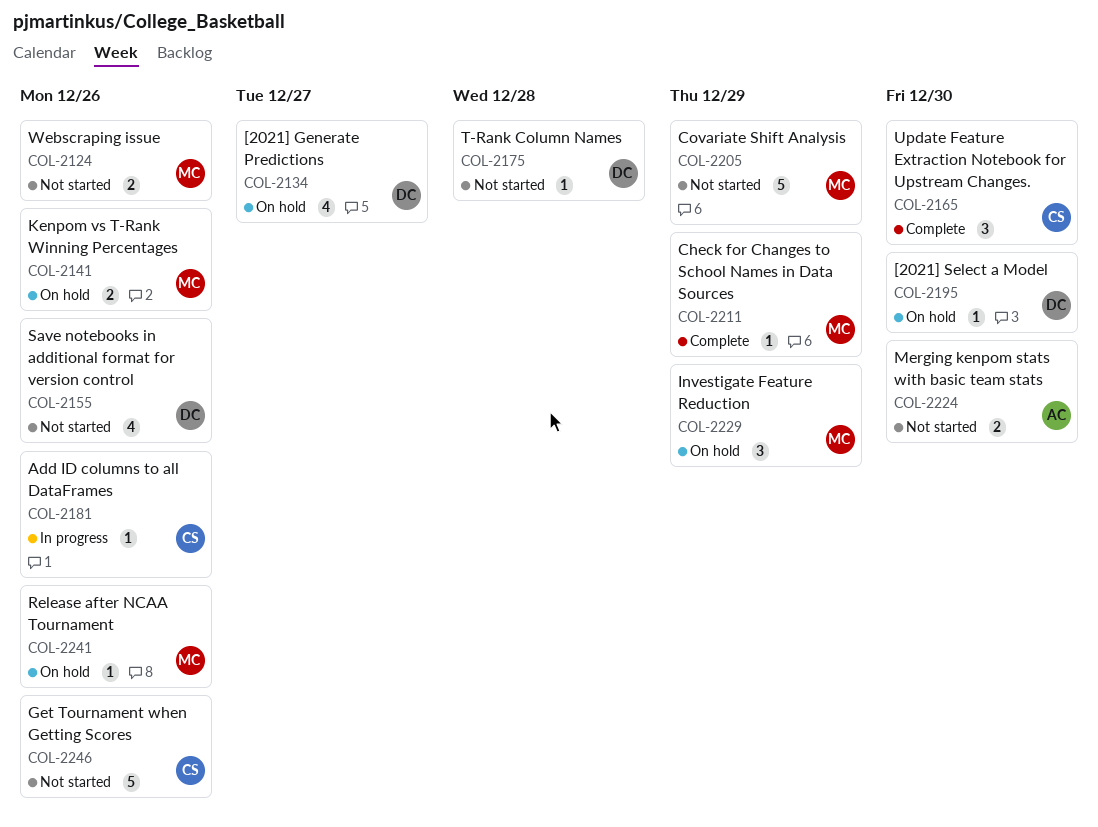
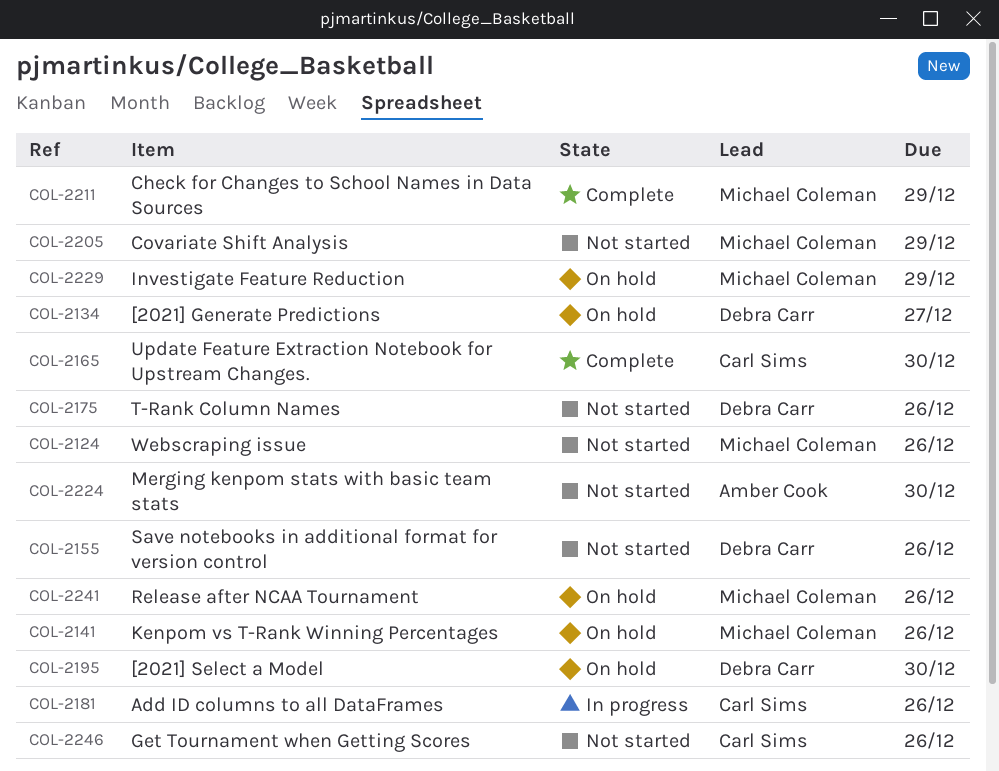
COL-2175, due: Dec 28 -> Dec 26

